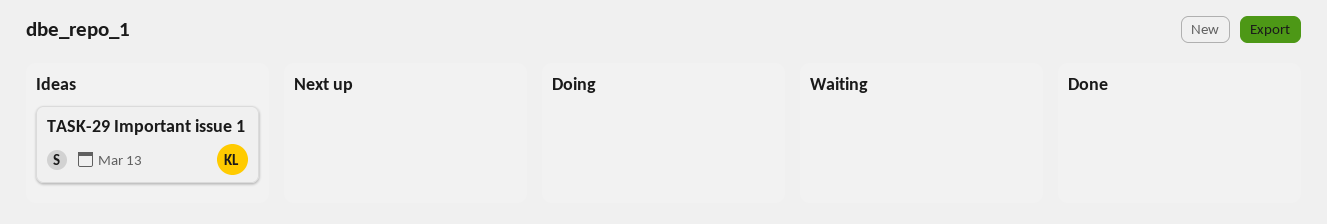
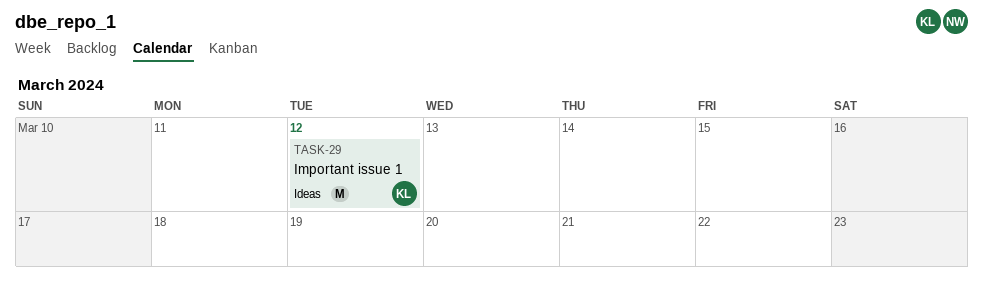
TASK-29, estimate: S -> M
TASK-29, due: Mar 13 -> Mar 12

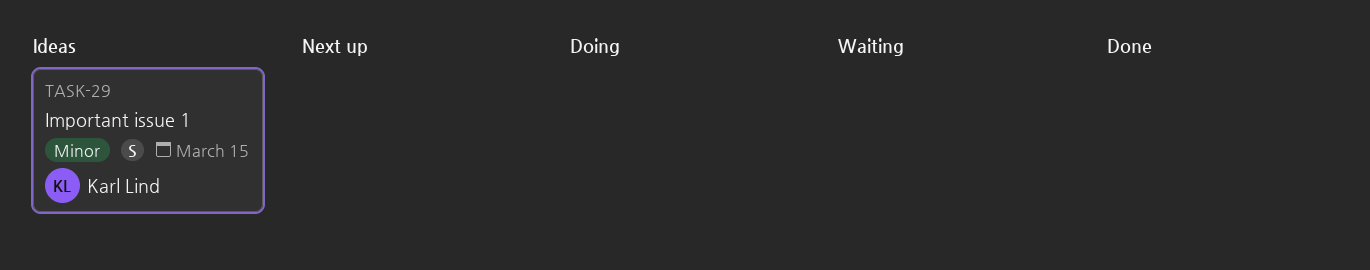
TASK-29, estimate: M -> S
TASK-29, due: Mar 12 -> Mar 15

